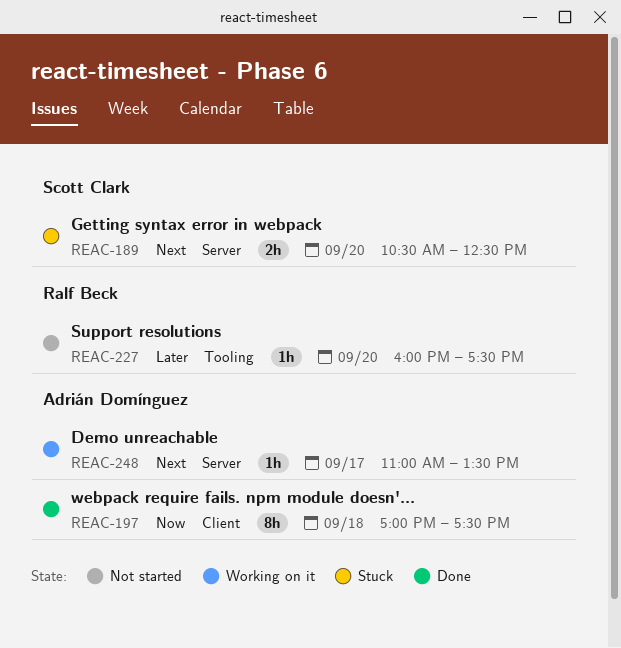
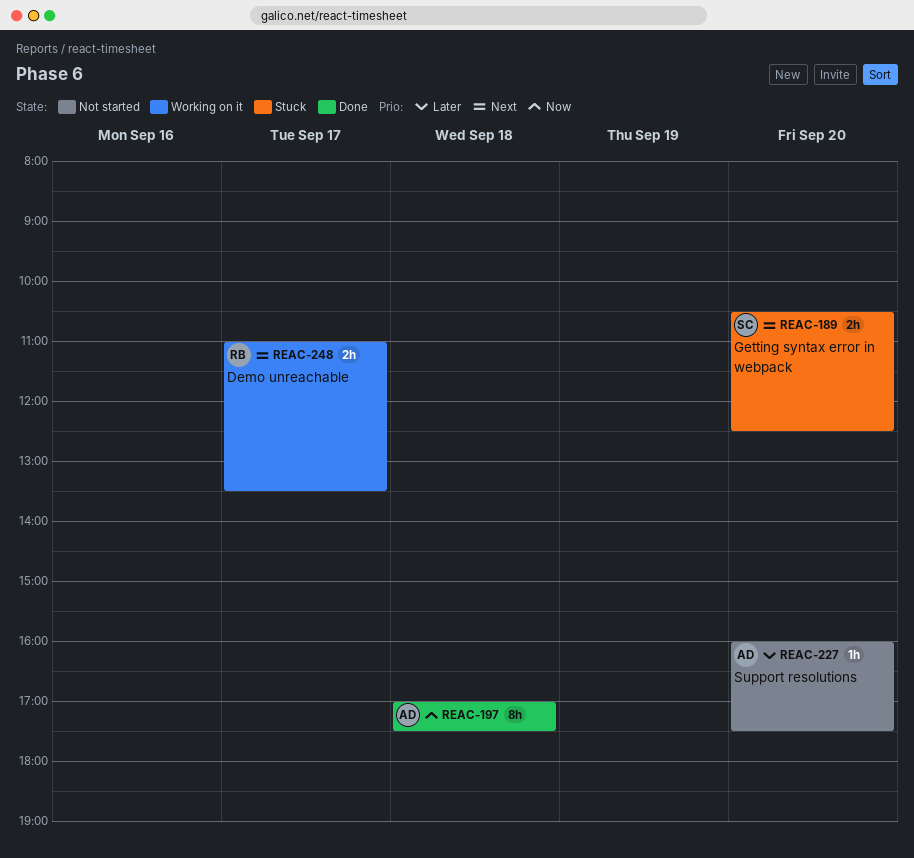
REAC-227, owner: Ralf Beck -> Adrián Domínguez
REAC-248, owner: Adrián Domínguez -> Ralf Beck
REAC-248, estimate: 1h -> 2h

